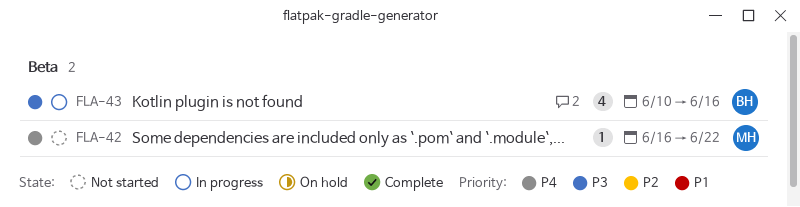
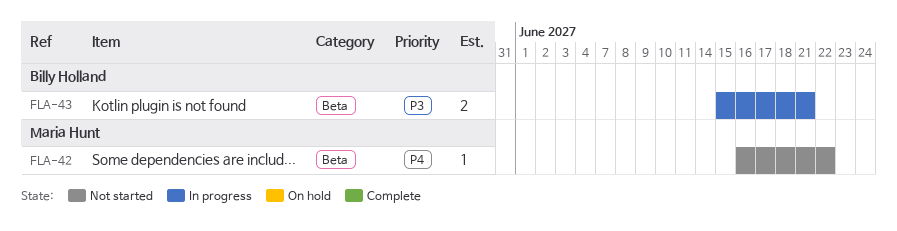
FLA-43, estimate: 4 -> 2
FLA-43, start: Jun 10 -> Jun 15
FLA-43, due: Jun 16 -> Jun 21

